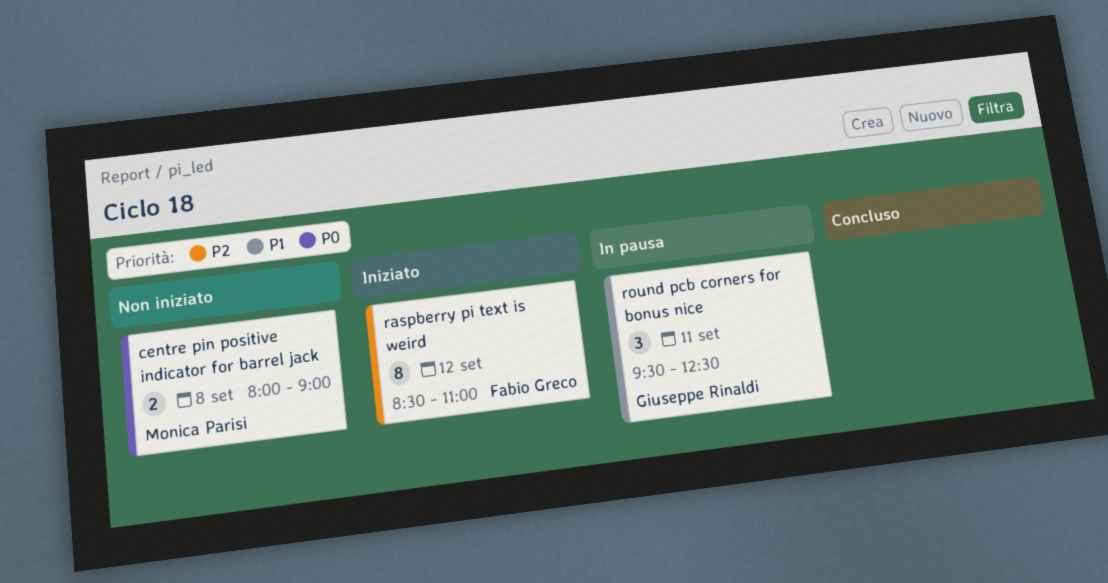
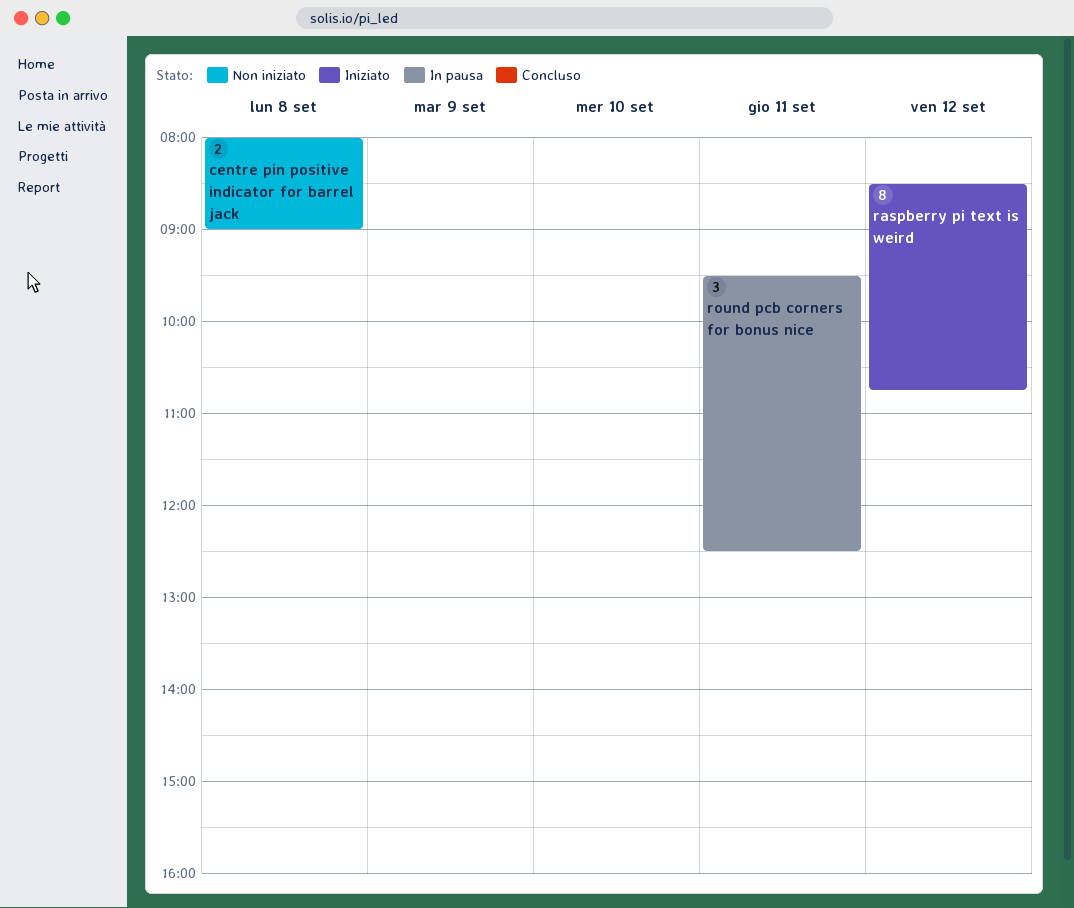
raspberry pi text is weird, ends: 11:00 -> 10:45

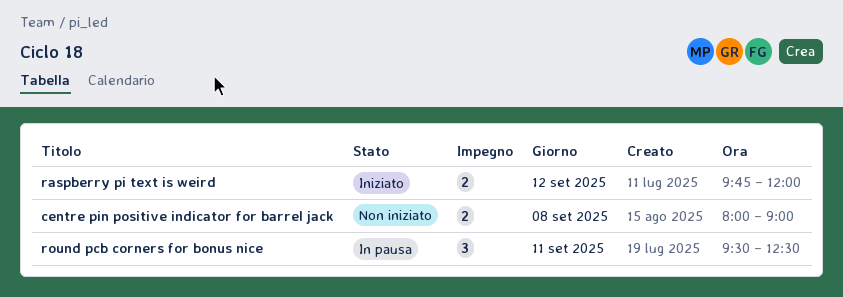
raspberry pi text is weird, estimate: 8 -> 2
raspberry pi text is weird, begins: 08:30 -> 09:45
raspberry pi text is weird, ends: 10:45 -> 12:00

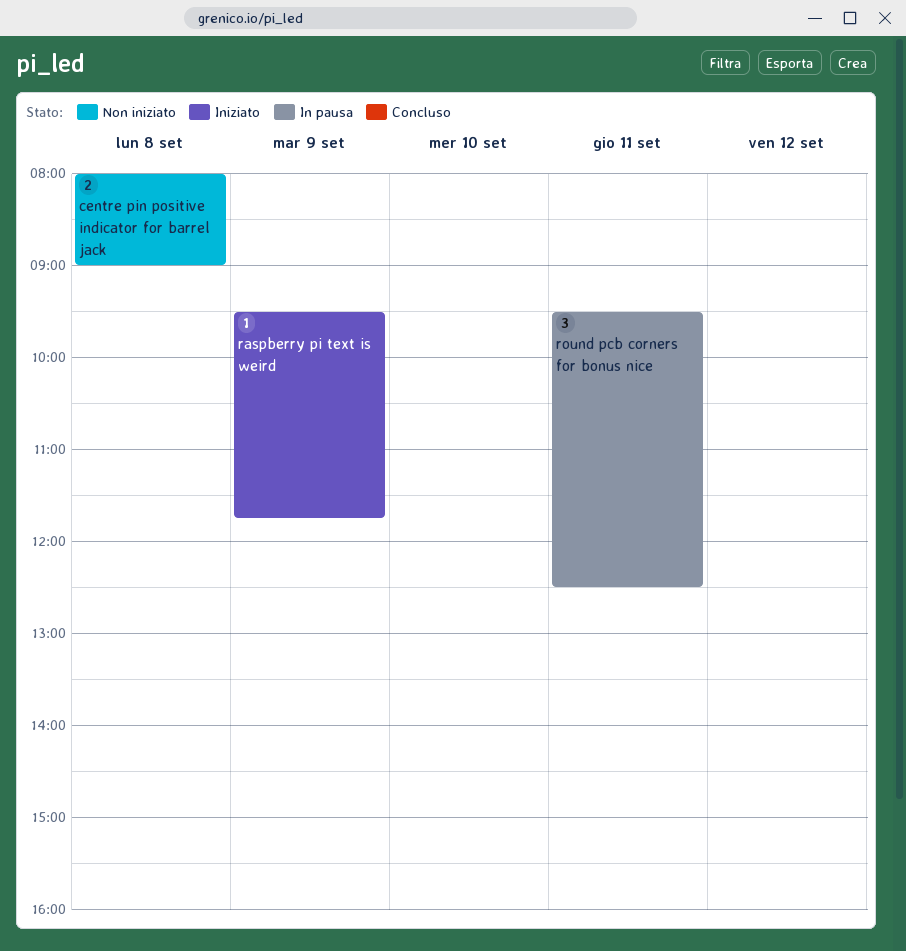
raspberry pi text is weird, estimate: 2 -> 1
raspberry pi text is weird, day: Sep 12 -> Sep 9
raspberry pi text is weird, begins: 09:45 -> 09:30
raspberry pi text is weird, ends: 12:00 -> 11:45

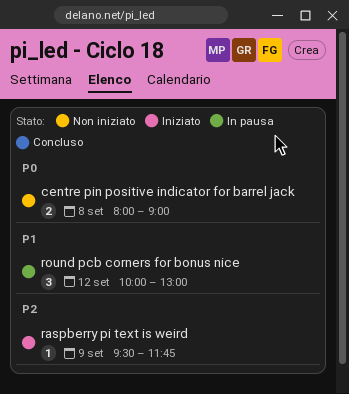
round pcb corners for bonus nice, day: Sep 11 -> Sep 12
round pcb corners for bonus nice, begins: 09:30 -> 10:00
round pcb corners for bonus nice, ends: 12:30 -> 13:00

